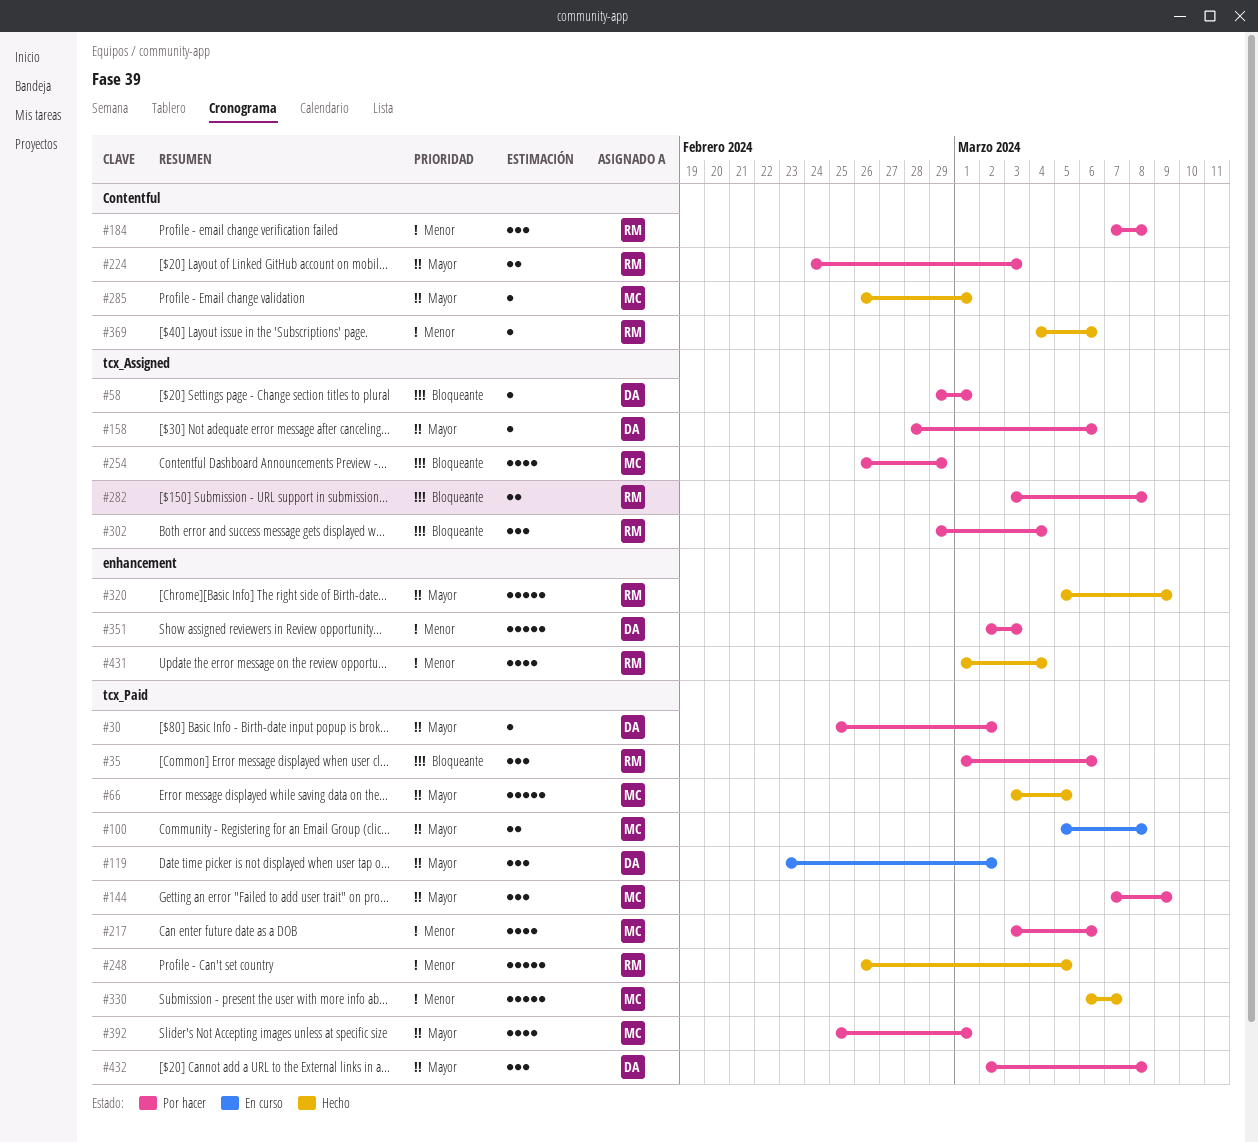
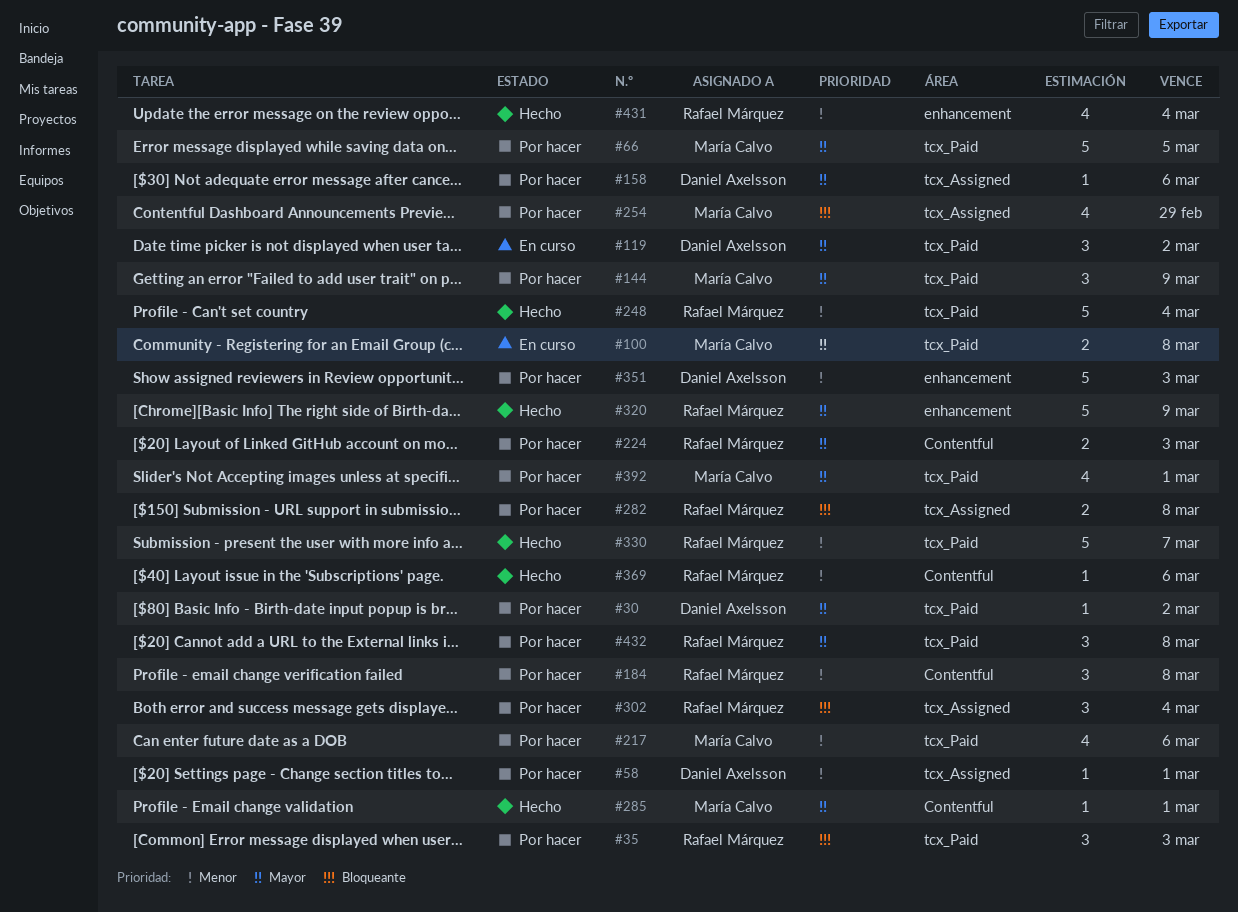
#35, due: Mar 6 -> Mar 3
#58, priority: Bloqueante -> Menor
#66, status: Hecho -> Por hacer
#248, due: Mar 5 -> Mar 4
#330, owner: María Calvo -> Rafael Márquez
#432, owner: Daniel Axelsson -> Rafael Márquez

